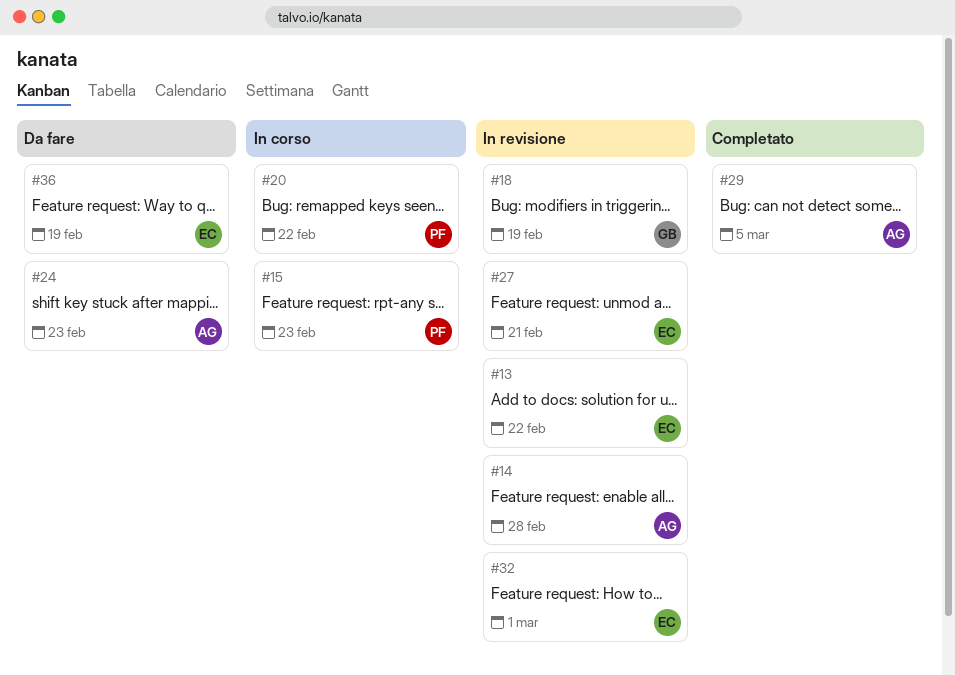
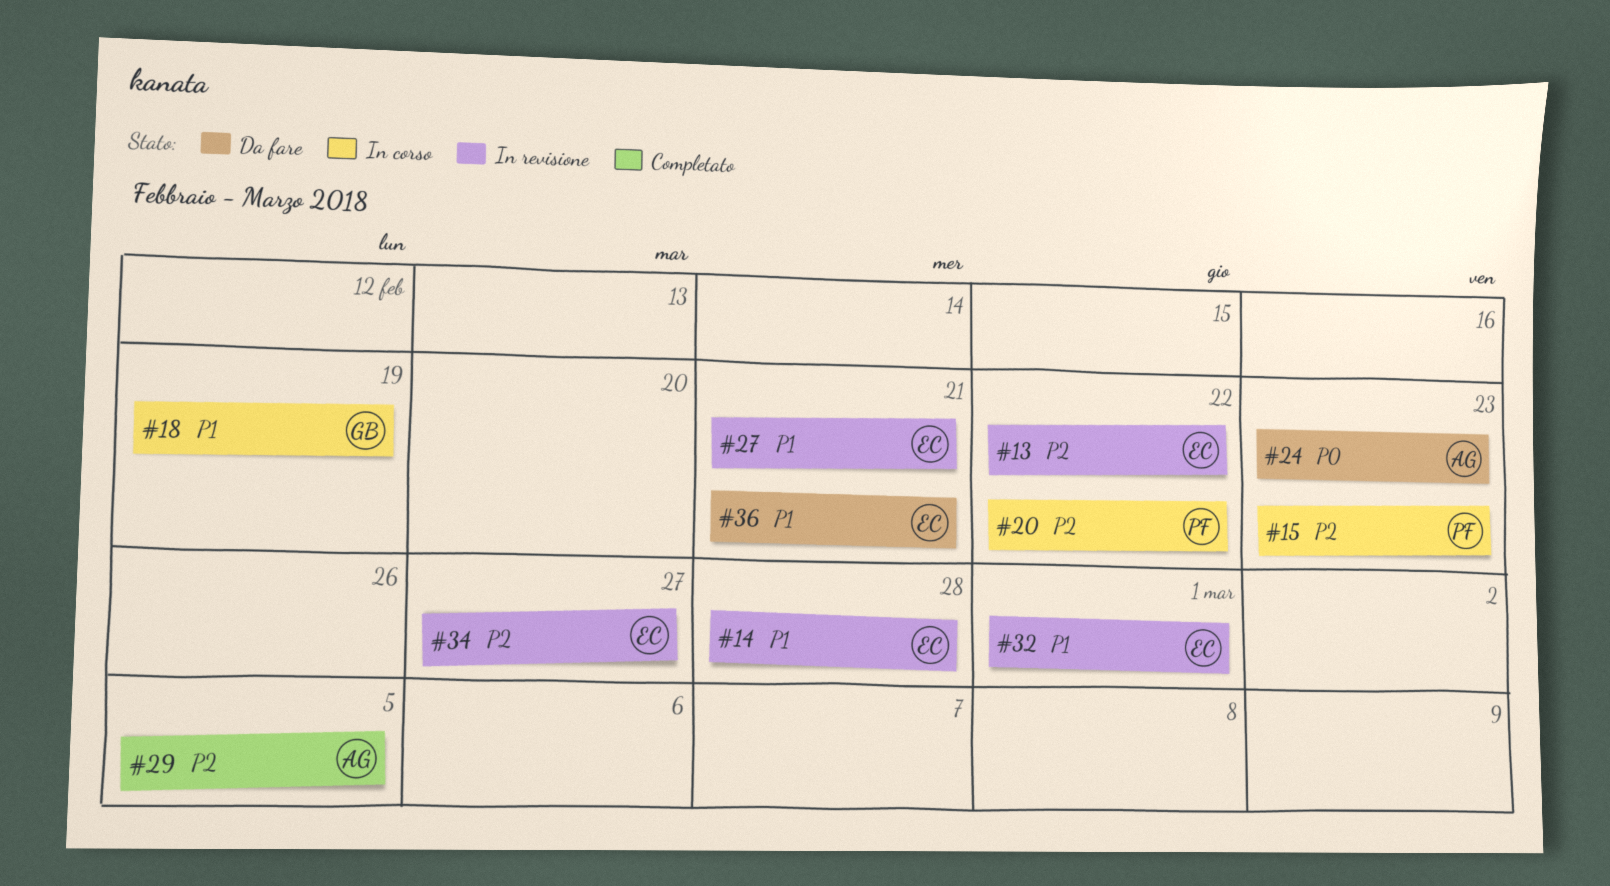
#14, owner: AG -> EC
#18, status: In revisione -> In corso
#34: none -> present
#36, due: Feb 19 -> Feb 21

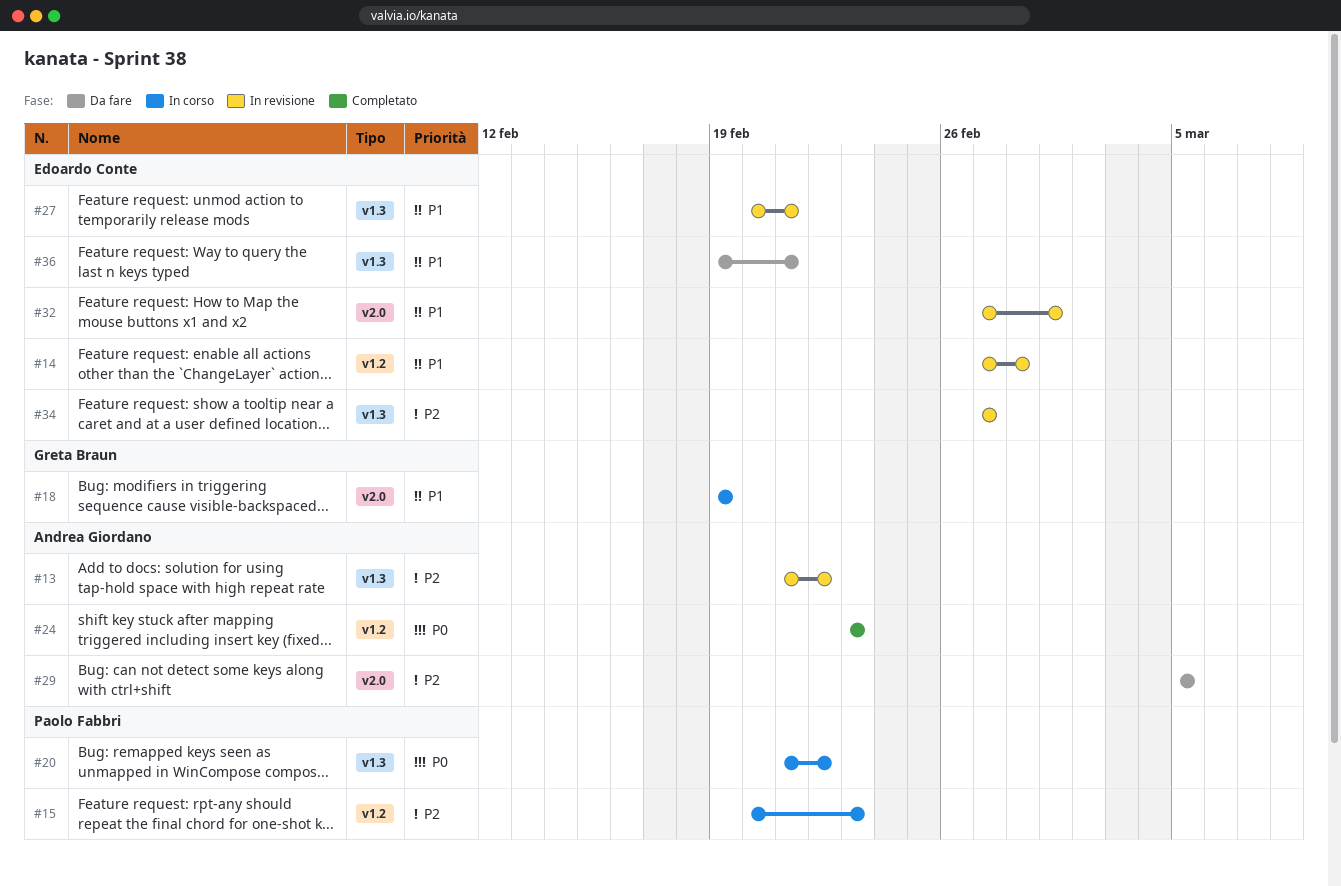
#13, owner: Edoardo Conte -> Andrea Giordano
#20, priority: P2 -> P0
#24, status: Da fare -> Completato
#29, status: Completato -> Da fare

